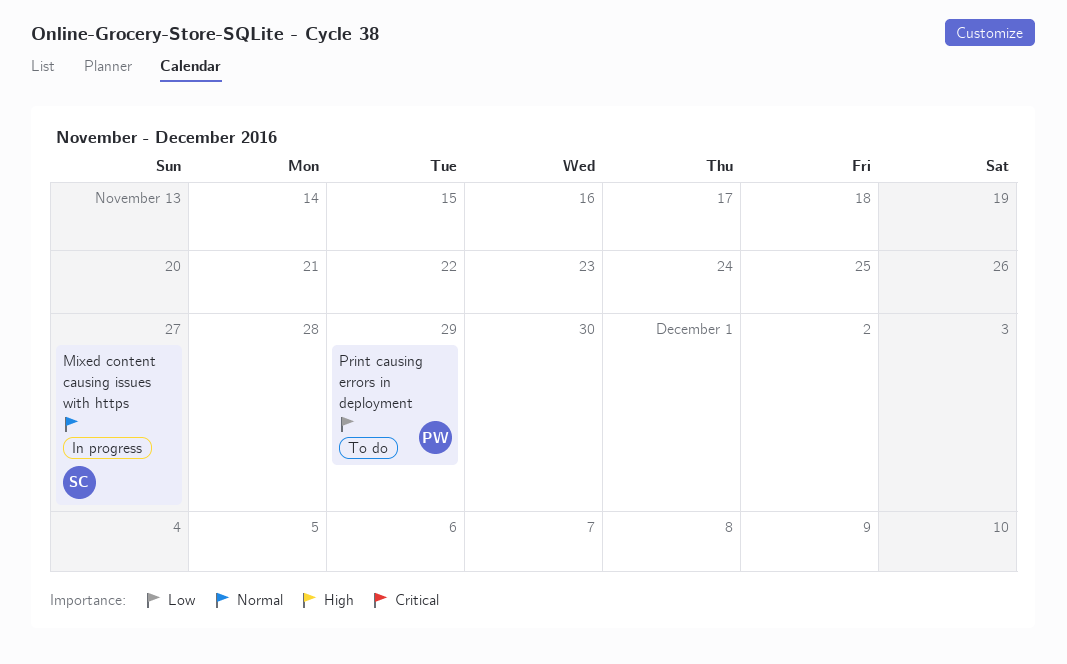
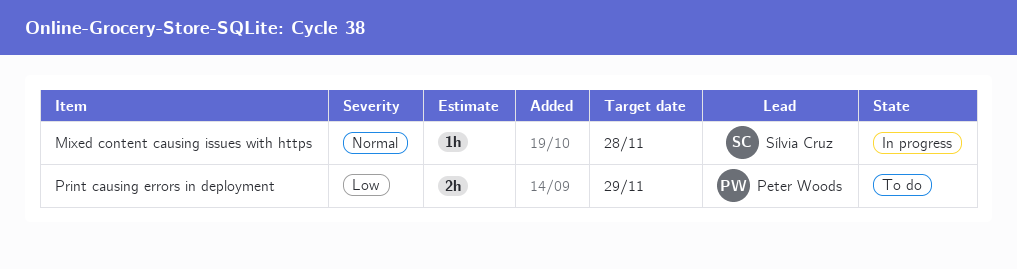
Mixed content causing issues with https, due: Nov 27 -> Nov 28

